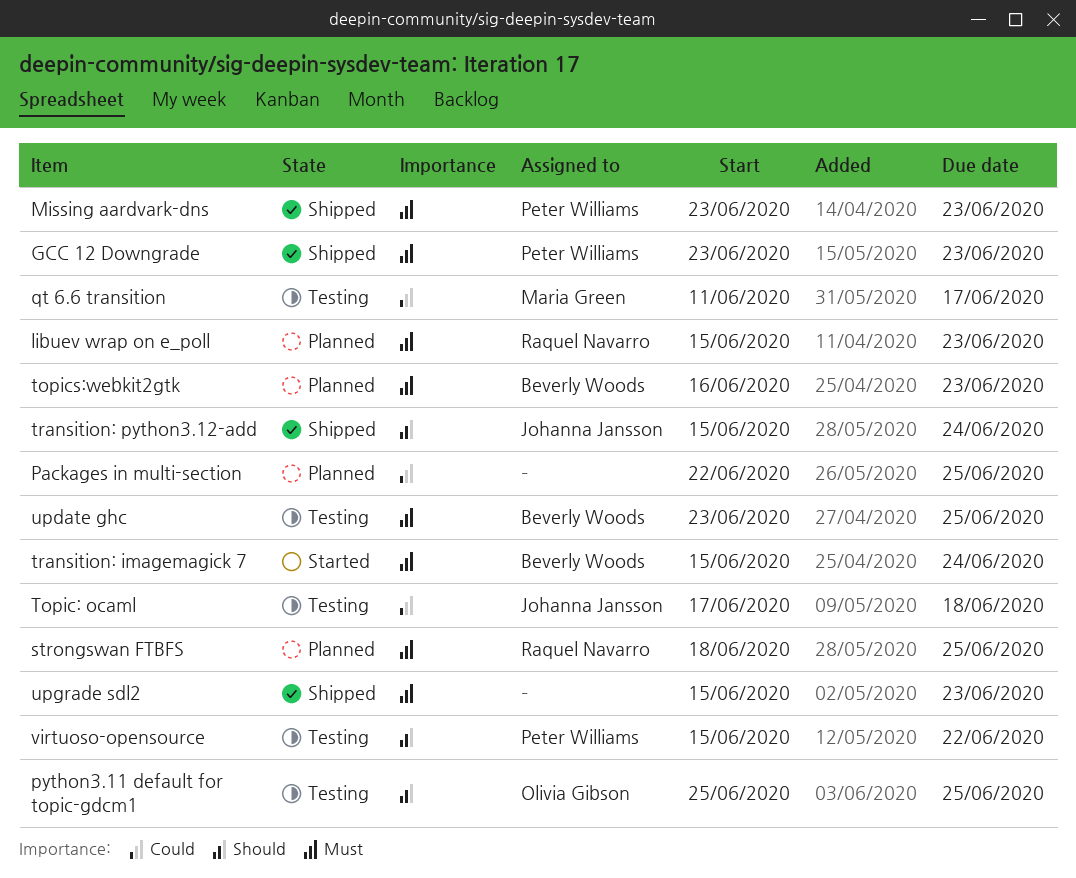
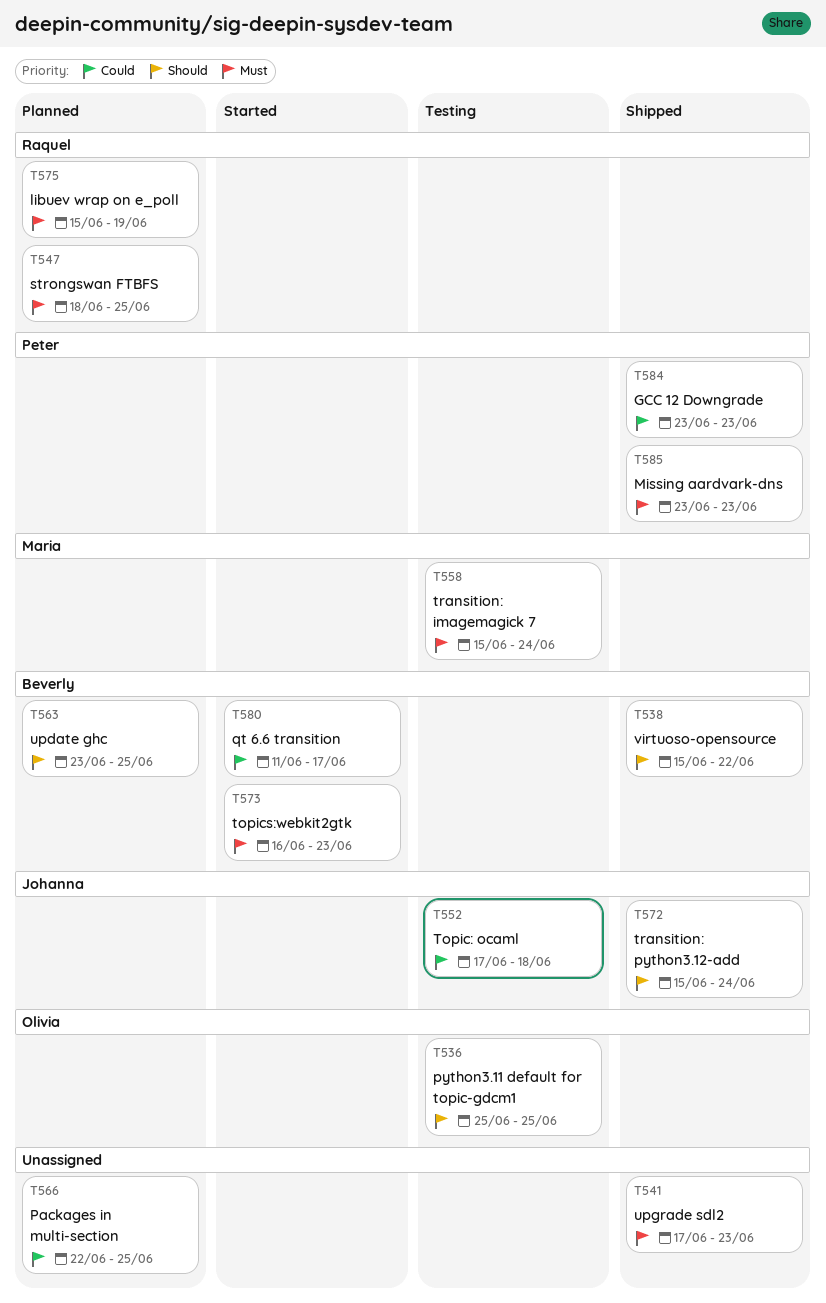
GCC 12 Downgrade, priority: Must -> Could
libuev wrap on e_poll, due: Jun 23 -> Jun 19
qt 6.6 transition, status: Testing -> Started
qt 6.6 transition, owner: Maria Green -> Beverly Woods
topics:webkit2gtk, status: Planned -> Started
transition: imagemagick 7, status: Started -> Testing
transition: imagemagick 7, owner: Beverly Woods -> Maria Green
update ghc, status: Testing -> Planned
update ghc, priority: Must -> Should
upgrade sdl2, start: Jun 15 -> Jun 17
virtuoso-opensource, status: Testing -> Shipped
virtuoso-opensource, owner: Peter Williams -> Beverly Woods

